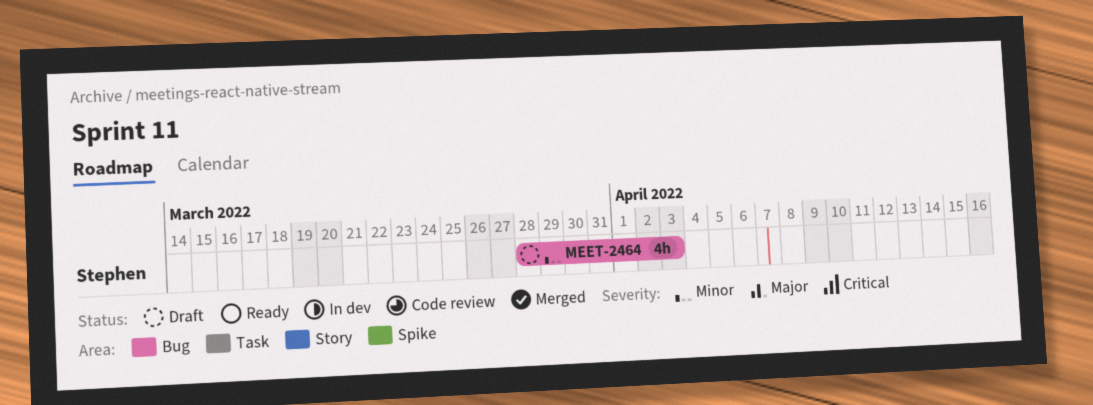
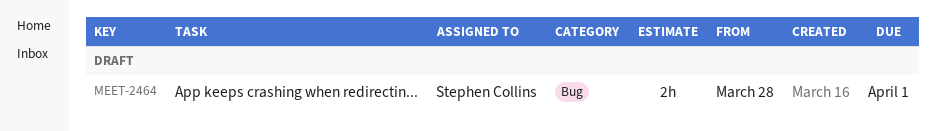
MEET-2464, estimate: 4h -> 2h
MEET-2464, due: Apr 3 -> Apr 1

